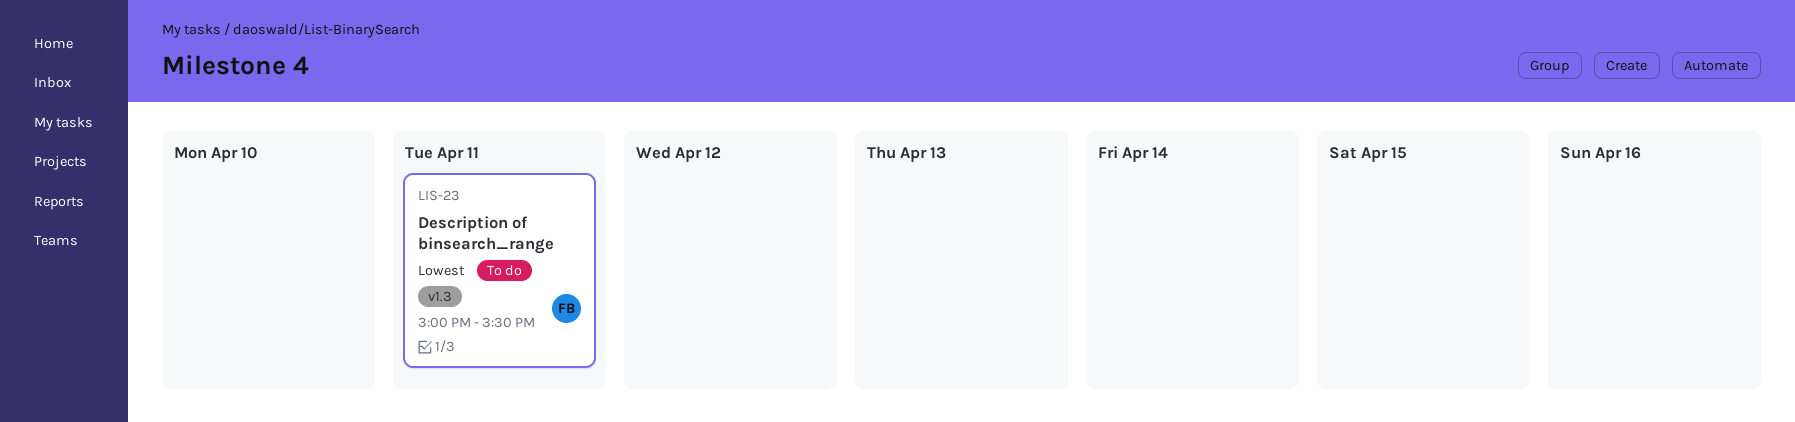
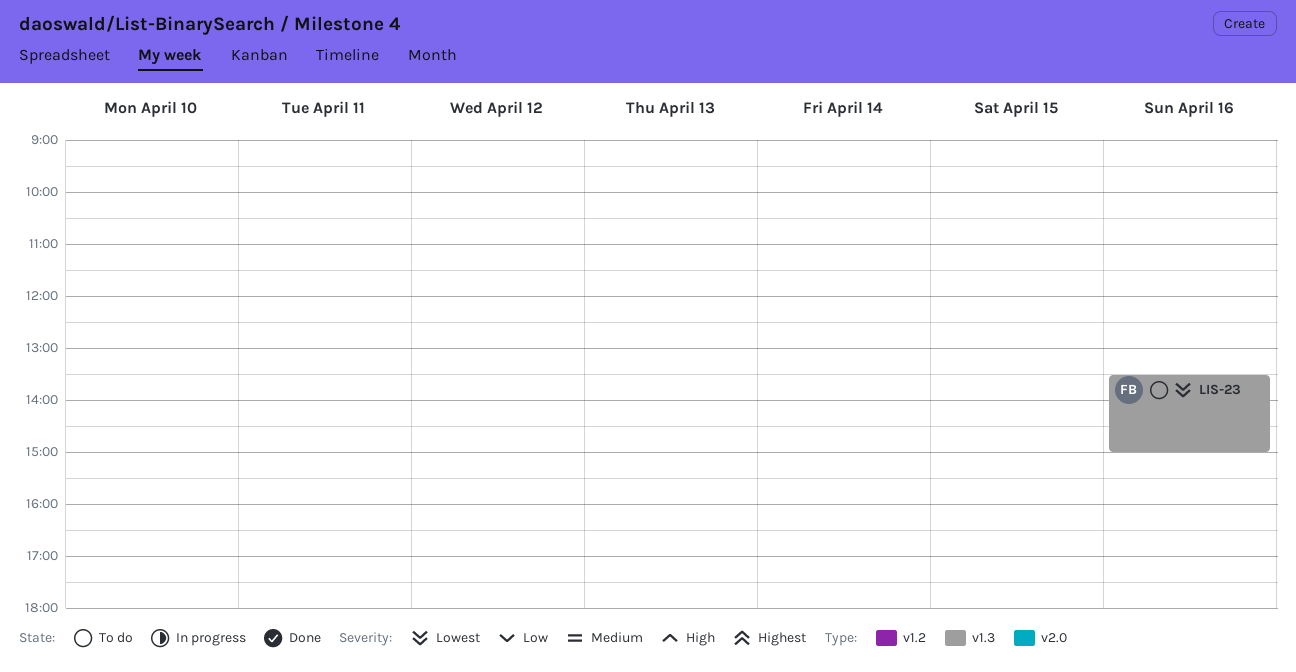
LIS-23, day: Apr 11 -> Apr 16
LIS-23, begins: 15:00 -> 13:30
LIS-23, ends: 15:30 -> 15:00

